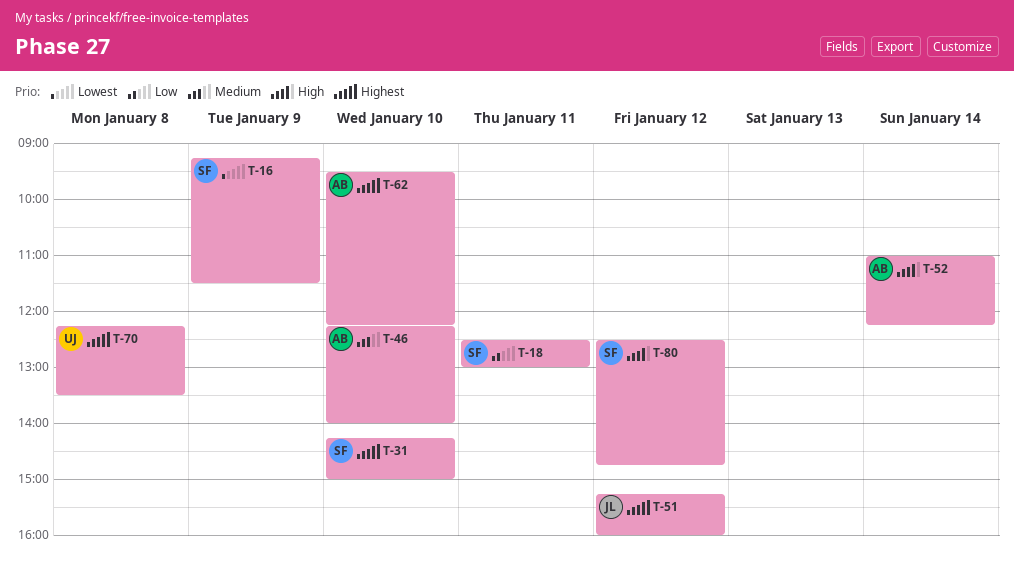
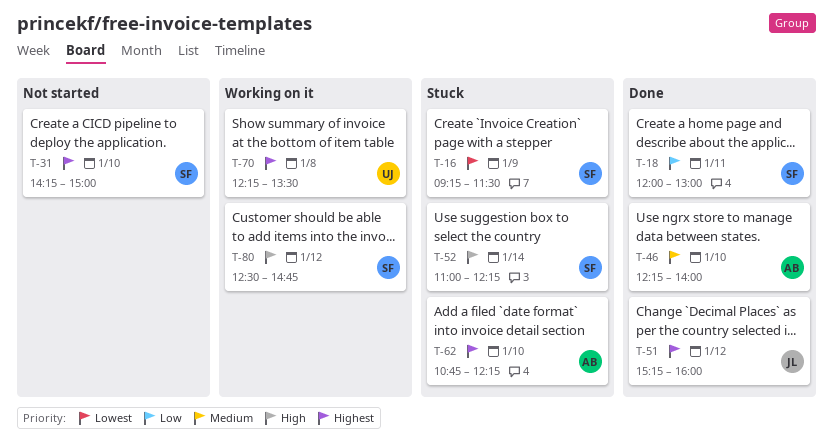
T-18, begins: 12:30 -> 12:00
T-52, owner: AB -> SF
T-62, begins: 09:30 -> 10:45

